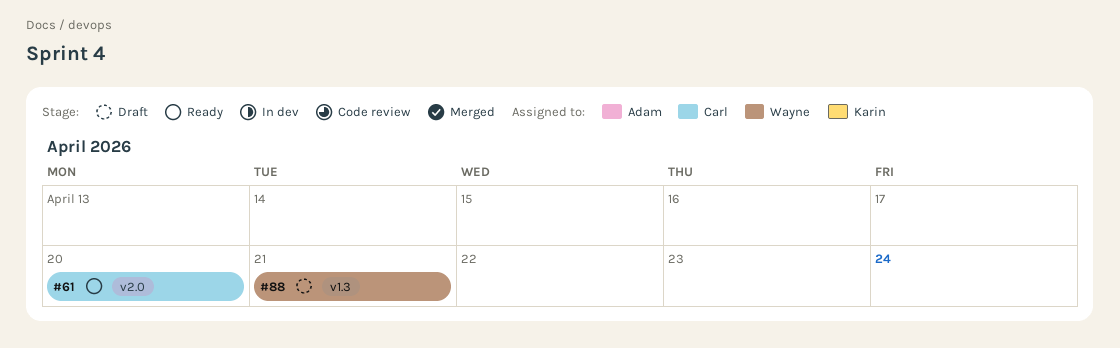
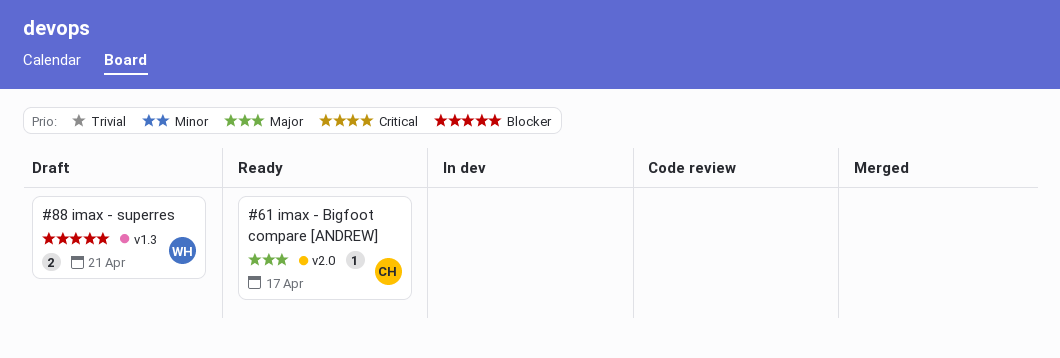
#61, due: Apr 20 -> Apr 17

